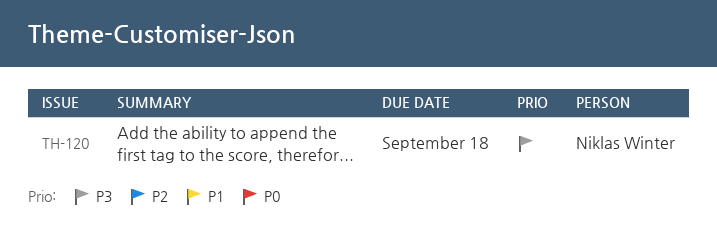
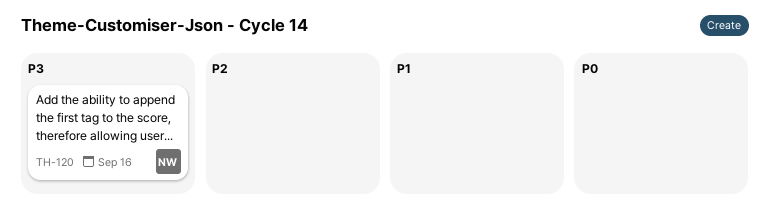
TH-120, due: Sep 18 -> Sep 16

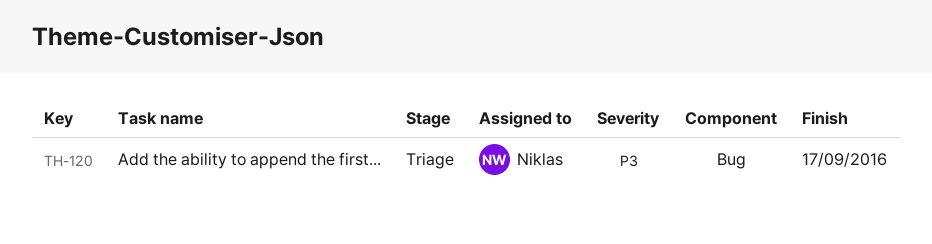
TH-120, due: Sep 16 -> Sep 17

